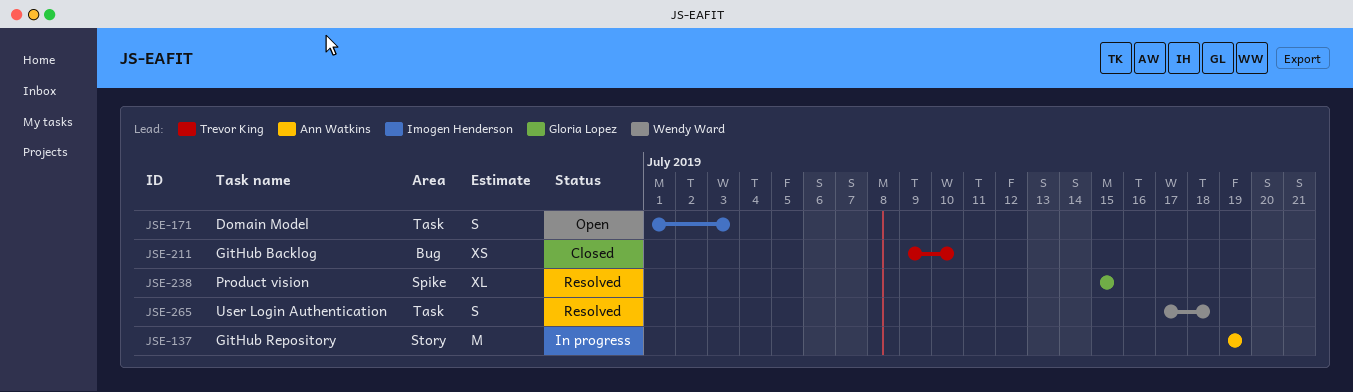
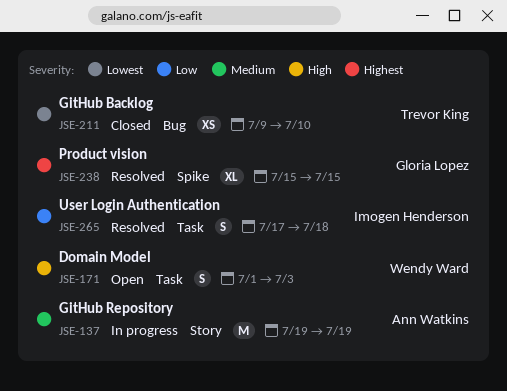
JSE-171, owner: Imogen Henderson -> Wendy Ward
JSE-265, owner: Wendy Ward -> Imogen Henderson

